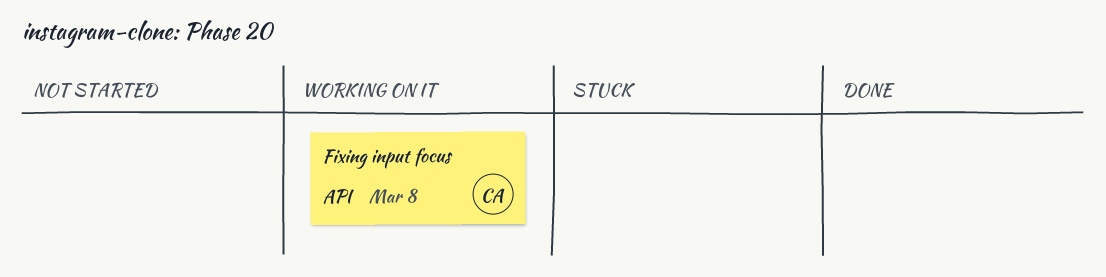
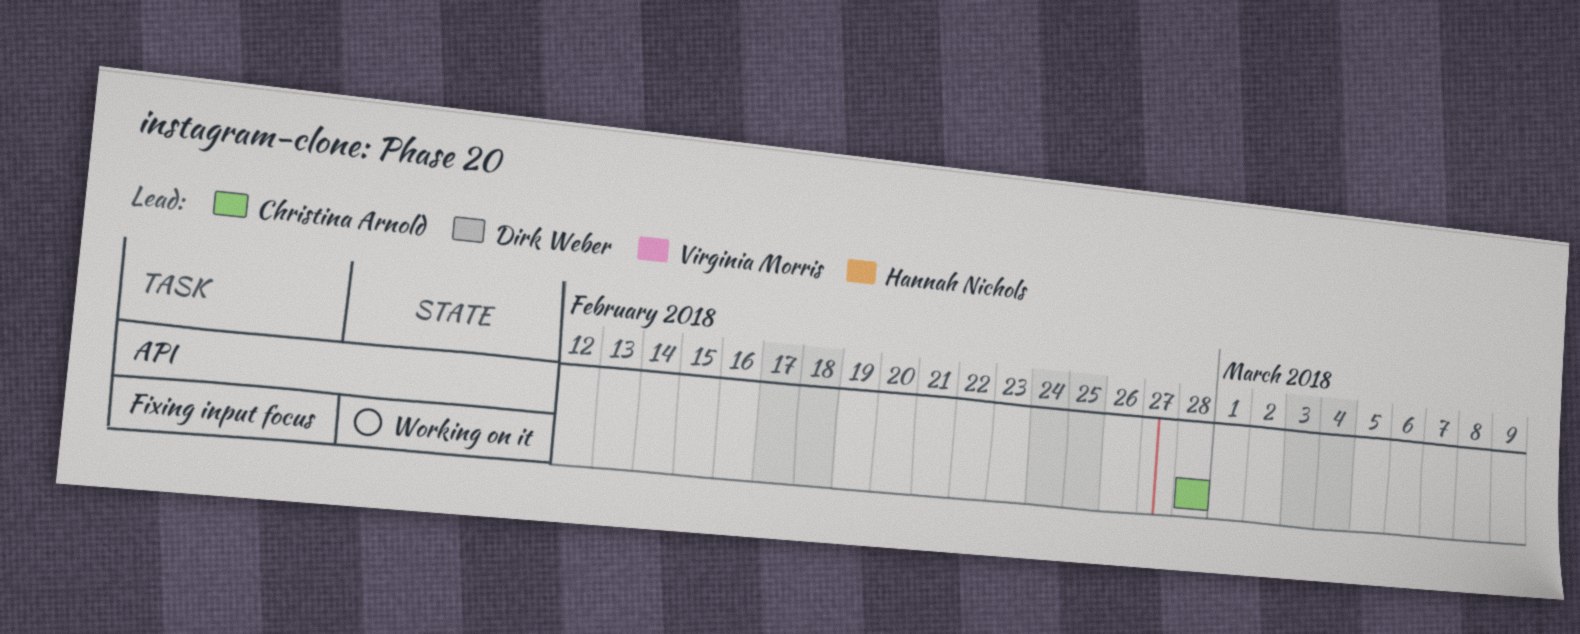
Fixing input focus, due: Mar 8 -> Feb 28

